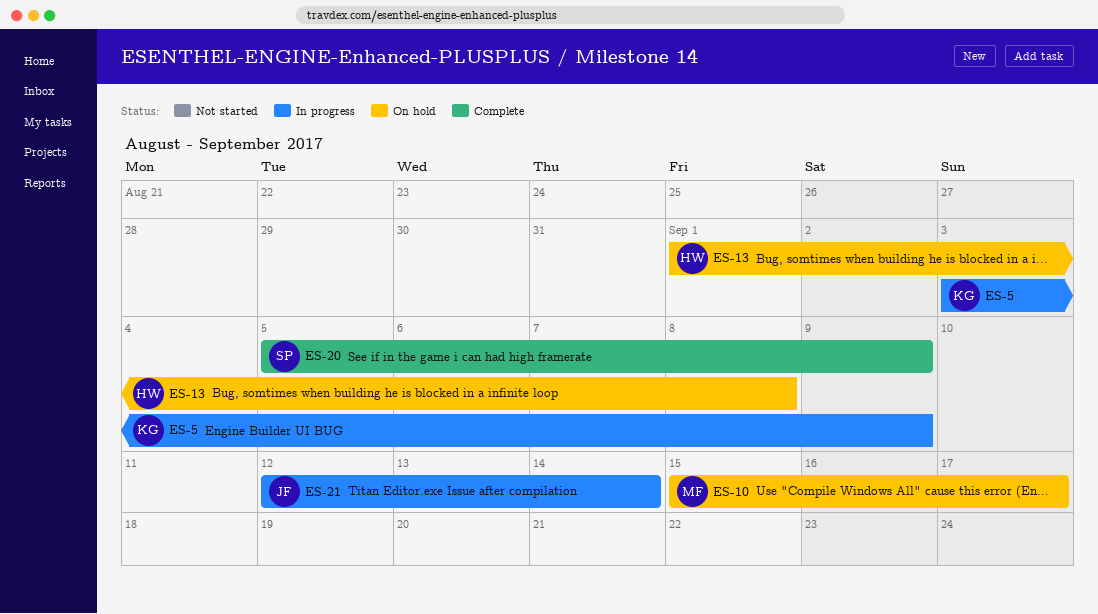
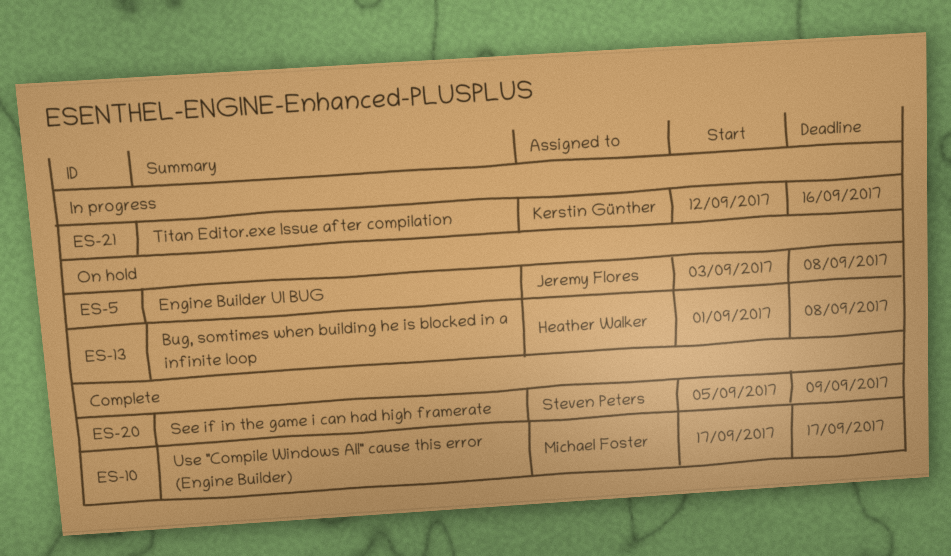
ES-5, status: In progress -> On hold
ES-5, owner: Kerstin Günther -> Jeremy Flores
ES-5, due: Sep 9 -> Sep 8
ES-10, status: On hold -> Complete
ES-10, start: Sep 15 -> Sep 17
ES-21, owner: Jeremy Flores -> Kerstin Günther
ES-21, due: Sep 14 -> Sep 16

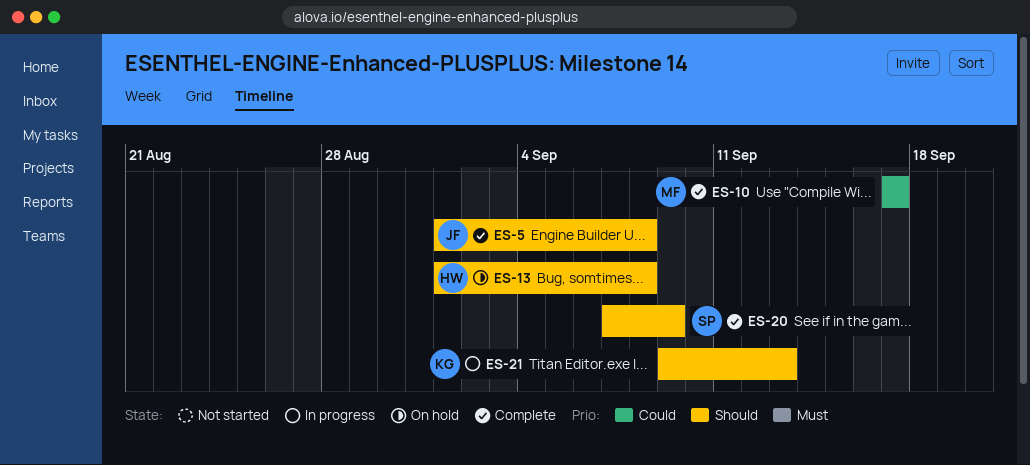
ES-5, status: On hold -> Complete
ES-5, start: Sep 3 -> Sep 1
ES-20, start: Sep 5 -> Sep 7
ES-21, start: Sep 12 -> Sep 9
ES-21, due: Sep 16 -> Sep 13

